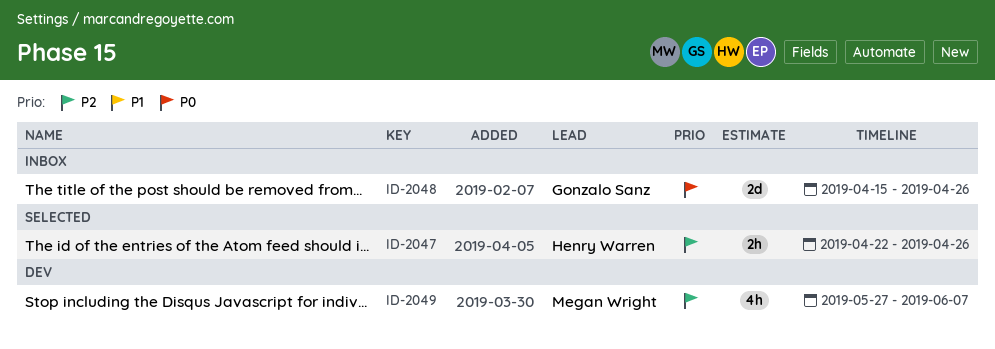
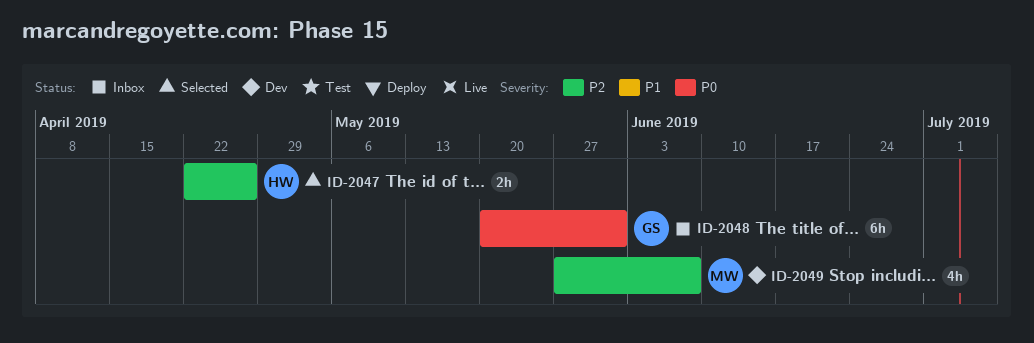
ID-2048, estimate: 2d -> 6h
ID-2048, start: Apr 15 -> May 20
ID-2048, due: Apr 26 -> May 31

